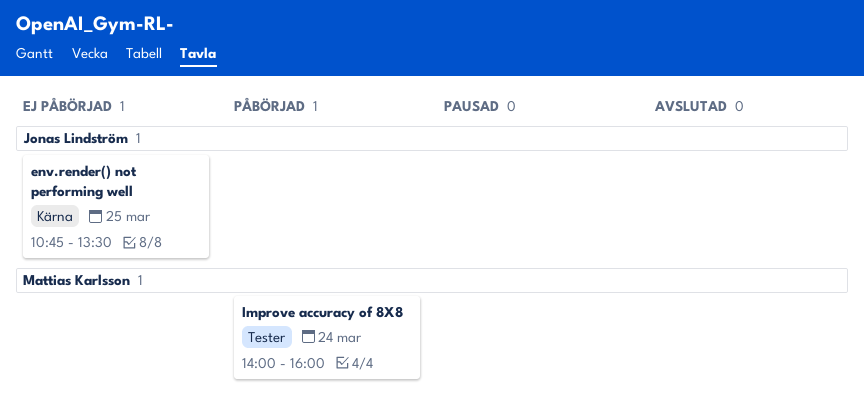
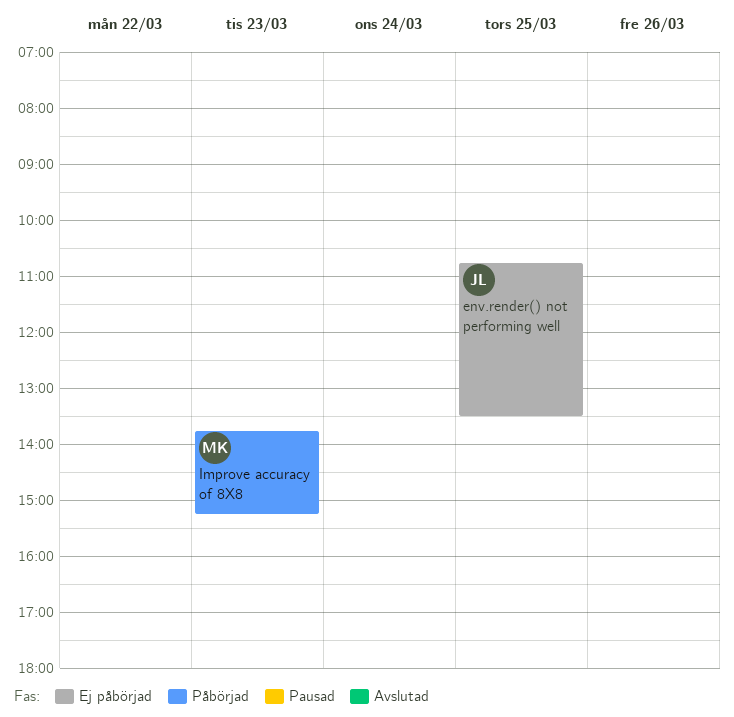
Improve accuracy of 8X8, day: Mar 24 -> Mar 23
Improve accuracy of 8X8, begins: 14:00 -> 13:45
Improve accuracy of 8X8, ends: 16:00 -> 15:15

